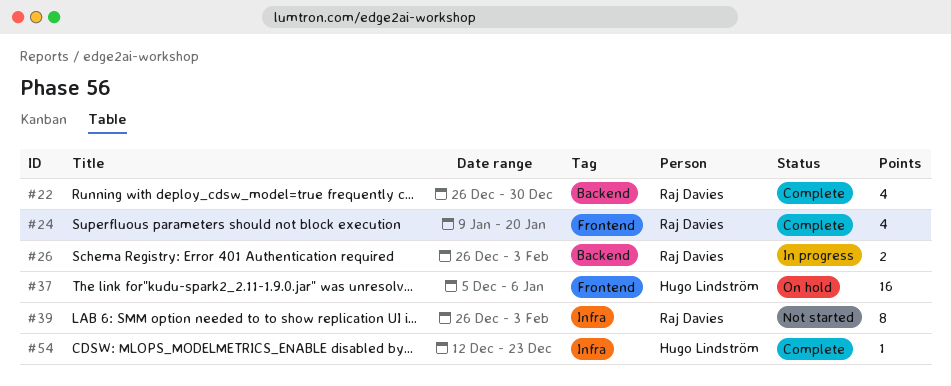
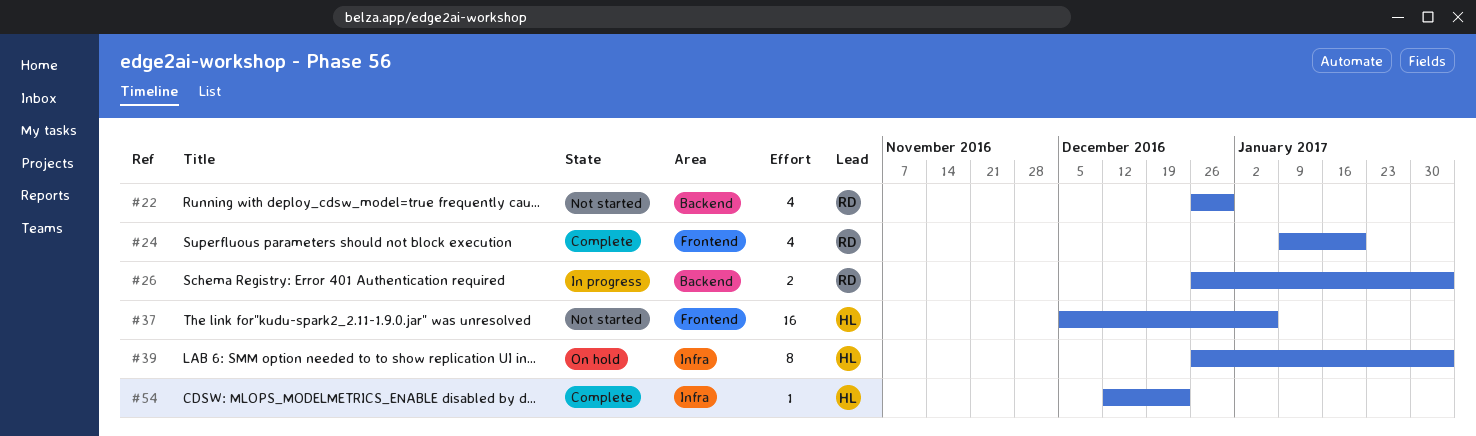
#22, status: Complete -> Not started
#37, status: On hold -> Not started
#39, status: Not started -> On hold
#39, owner: Raj Davies -> Hugo Lindström

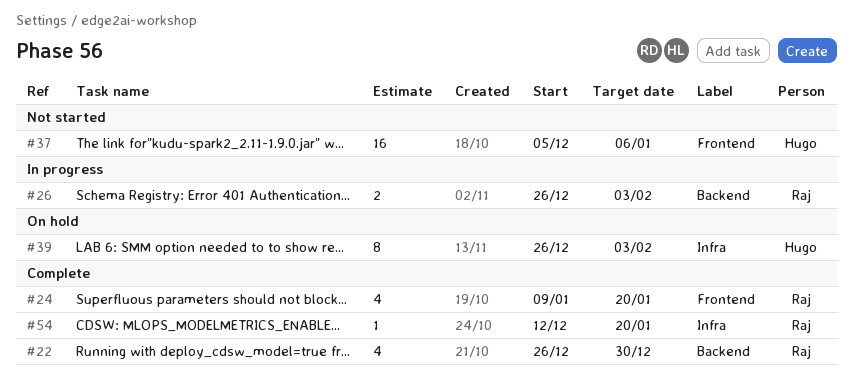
#22, status: Not started -> Complete
#54, owner: Hugo -> Raj
#54, due: Dec 23 -> Jan 20

